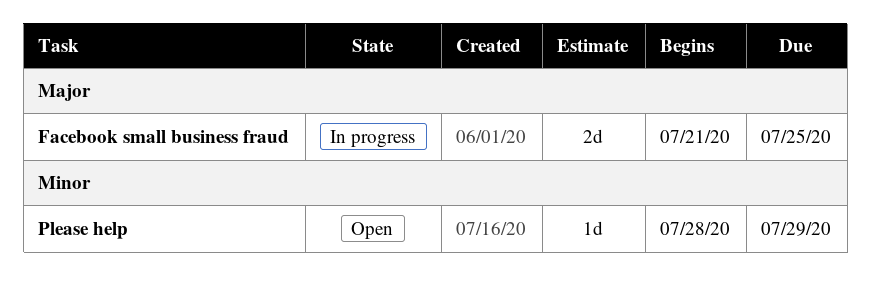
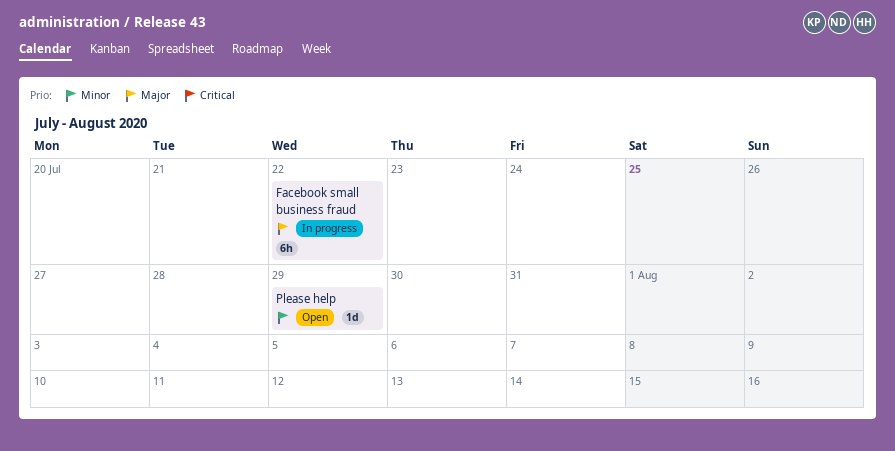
Facebook small business fraud, estimate: 2d -> 6h
Facebook small business fraud, due: Jul 25 -> Jul 22

